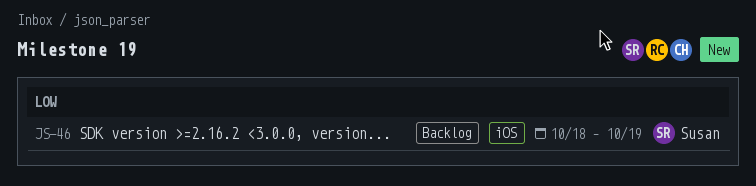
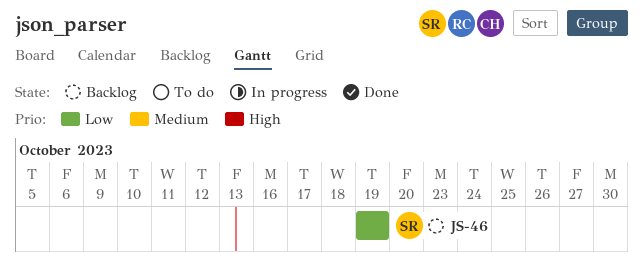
JS-46, start: Oct 18 -> Oct 19

